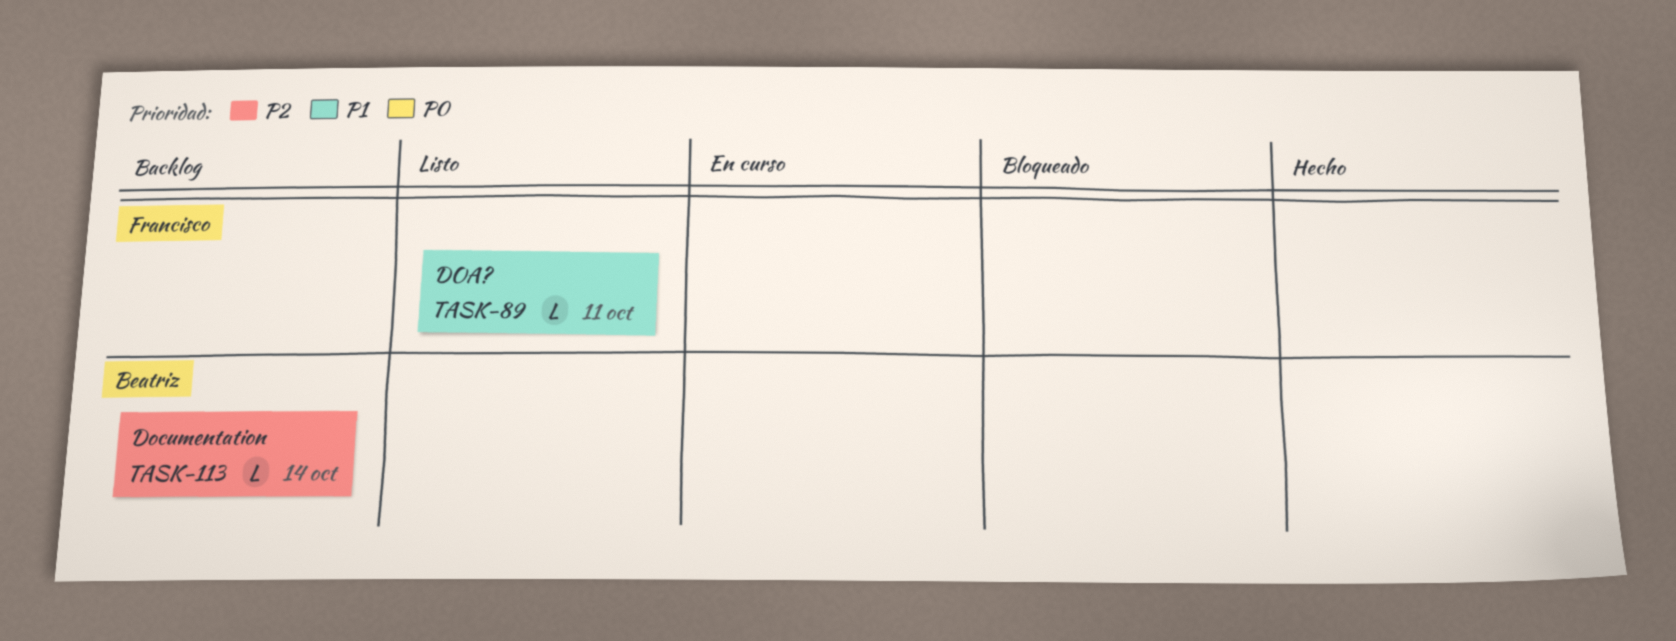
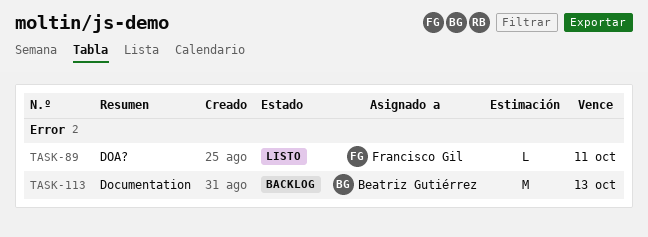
TASK-113, estimate: L -> M
TASK-113, due: Oct 14 -> Oct 13

